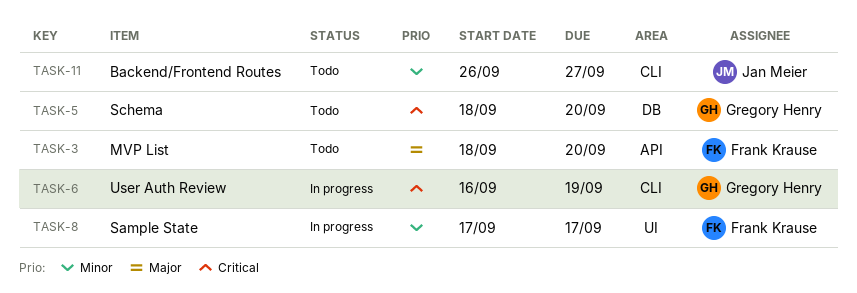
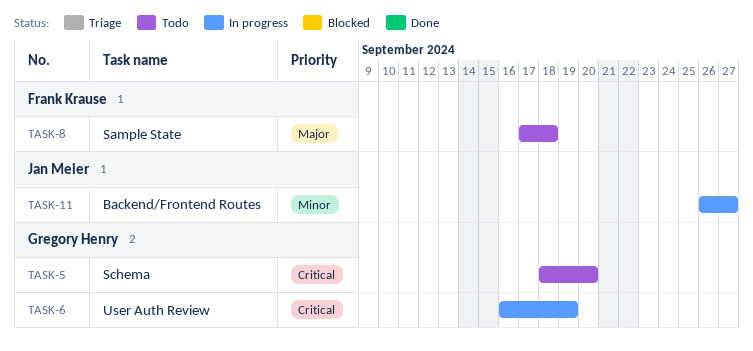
TASK-3: present -> none
TASK-8, status: In progress -> Todo
TASK-8, priority: Minor -> Major
TASK-8, due: Sep 17 -> Sep 18
TASK-11, status: Todo -> In progress

